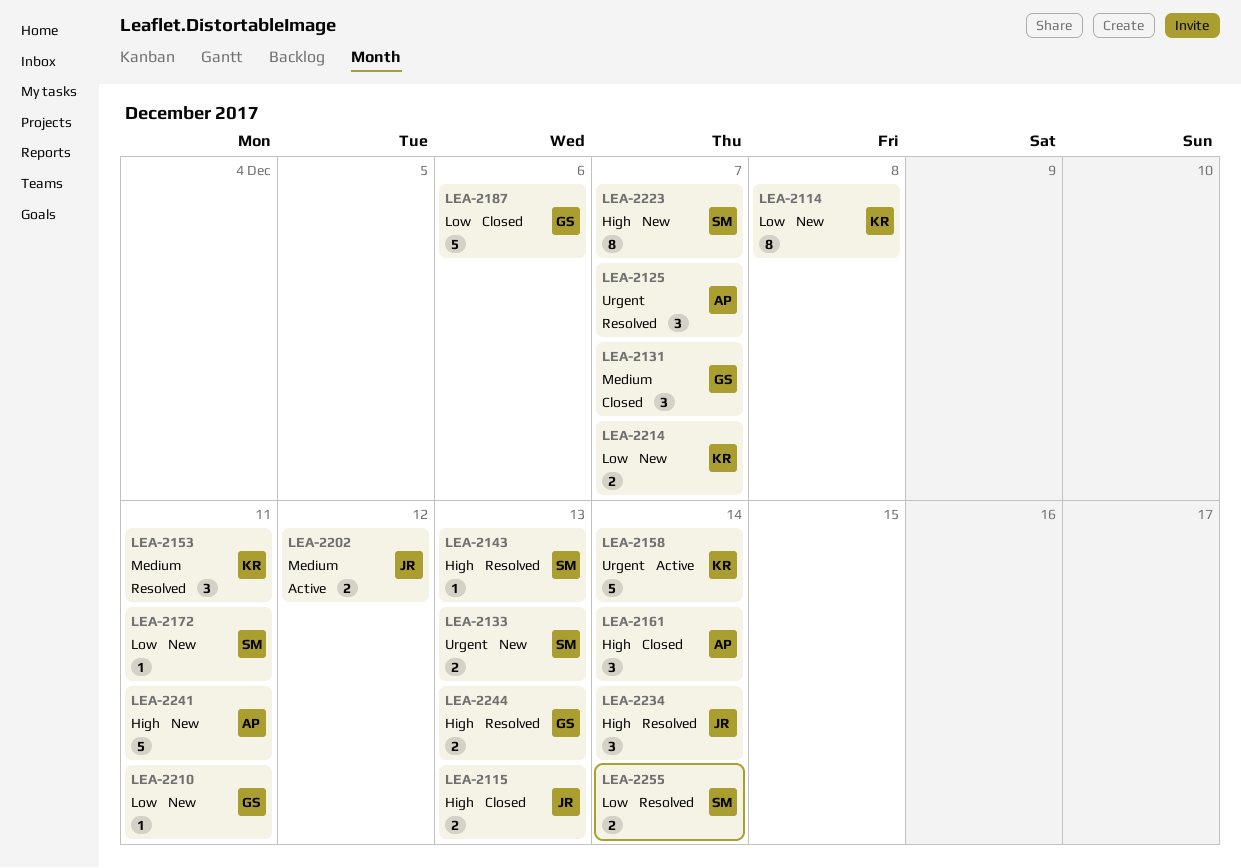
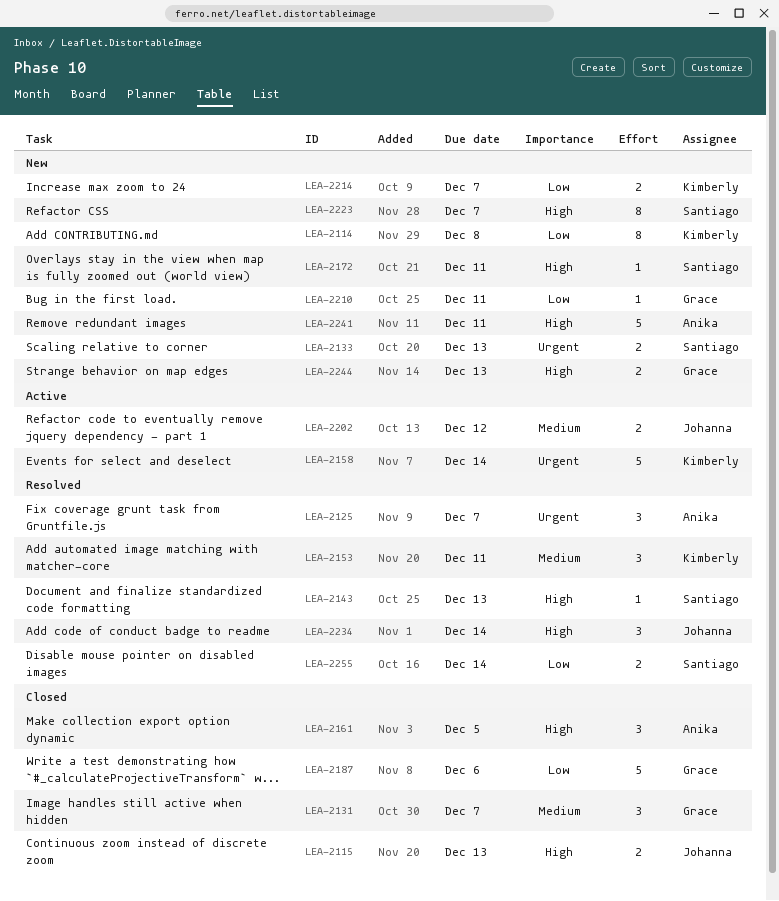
LEA-2161, due: Dec 14 -> Dec 5
LEA-2172, priority: Low -> High
LEA-2244, status: Resolved -> New

